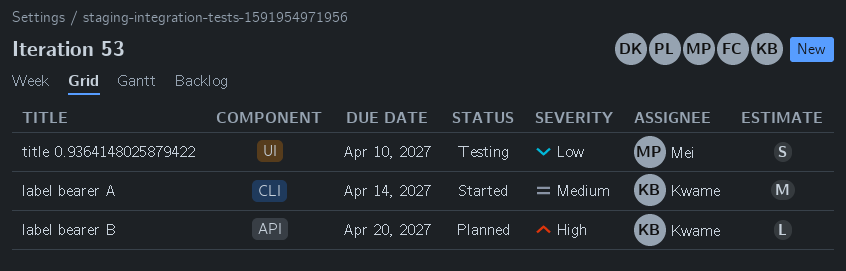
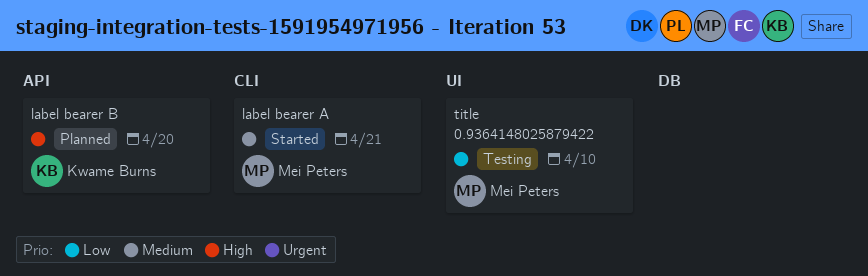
label bearer A, owner: Kwame Burns -> Mei Peters
label bearer A, due: Apr 14 -> Apr 21

